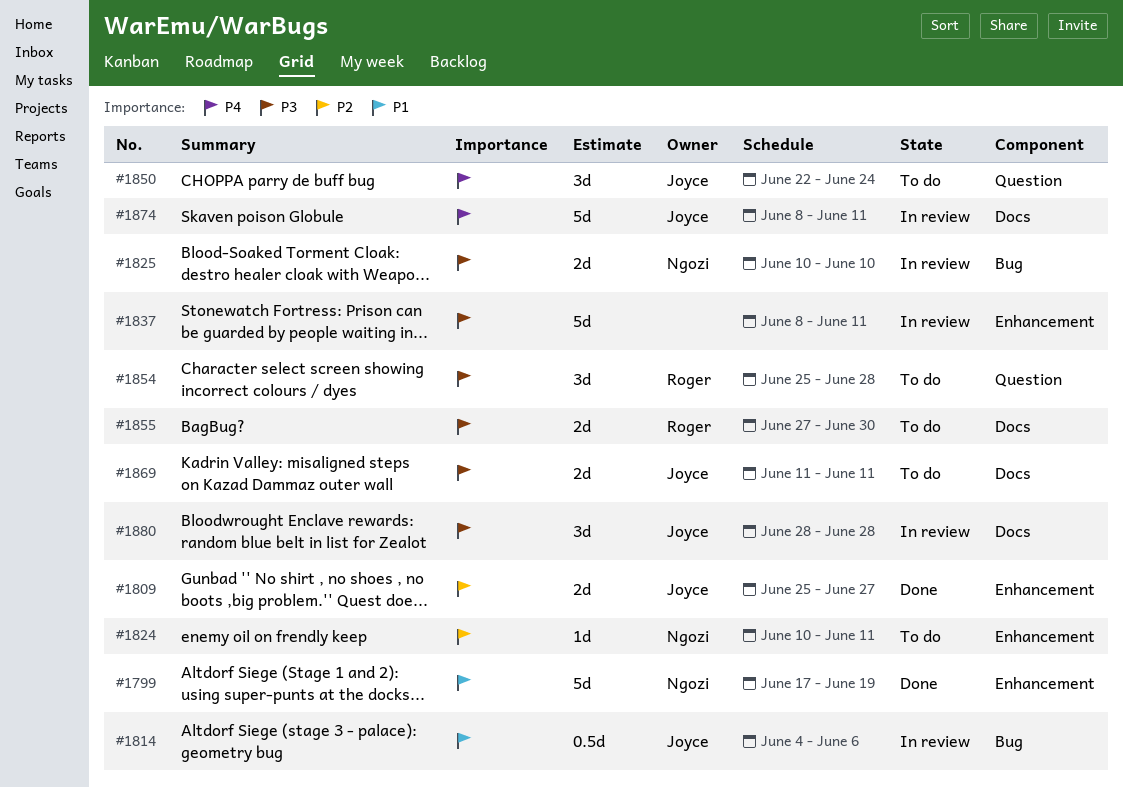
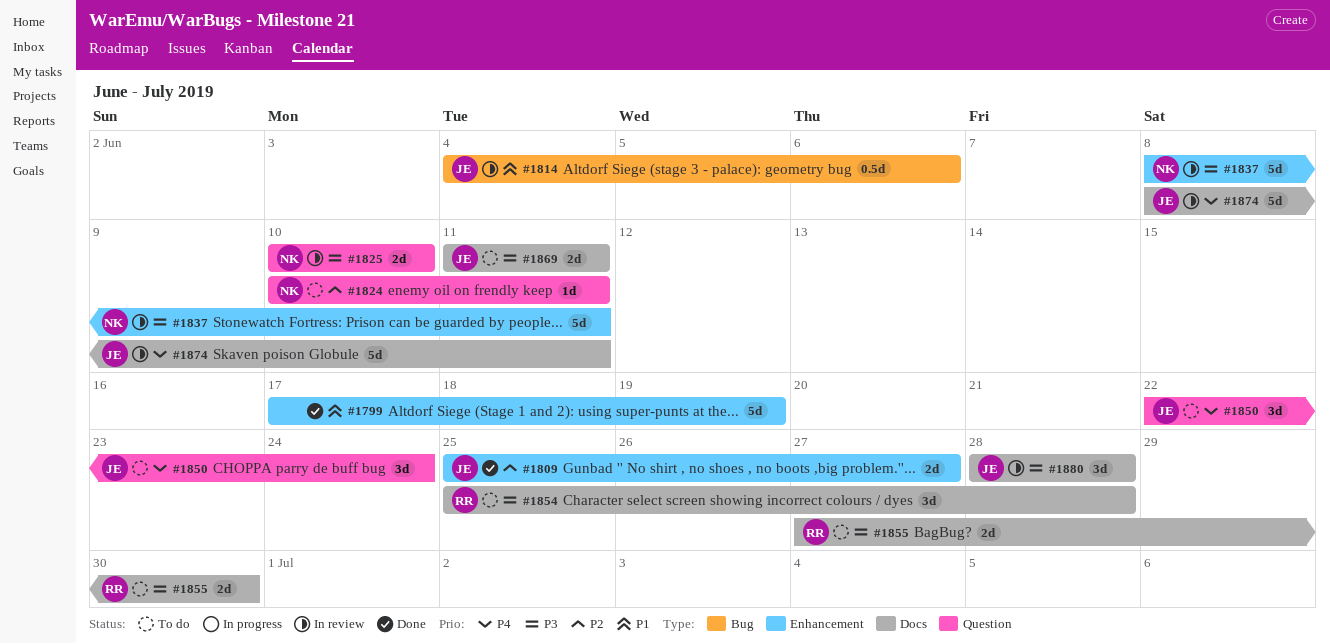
#1799, owner: Ngozi -> none
#1824, label: Enhancement -> Question
#1825, label: Bug -> Question
#1837, owner: none -> Ngozi
#1854, label: Question -> Docs

